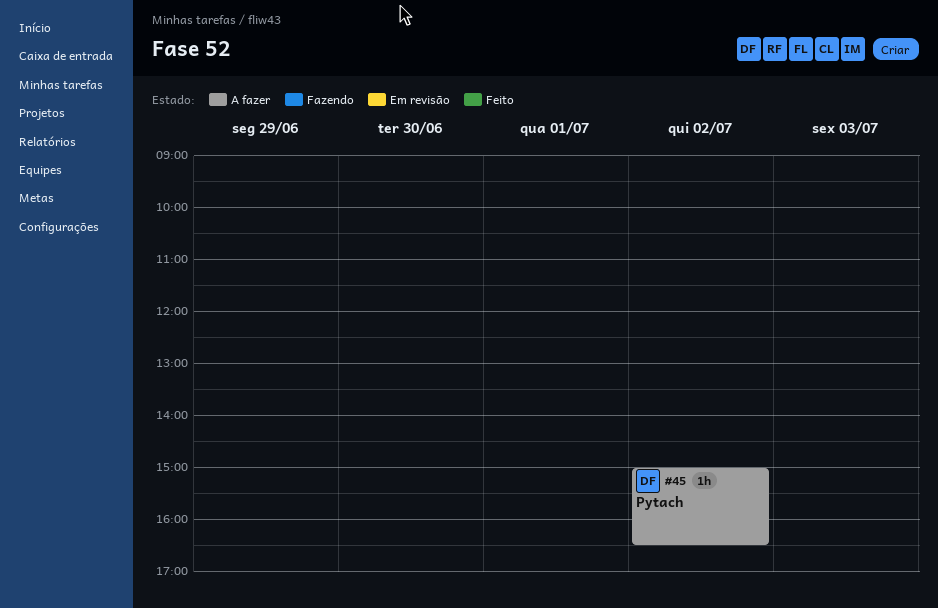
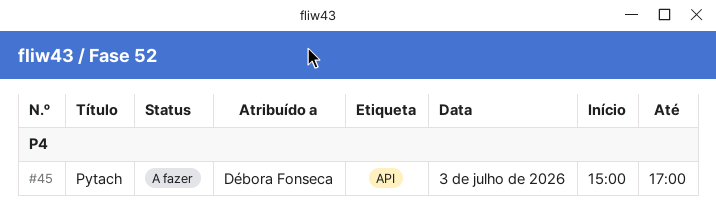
#45, day: Jul 2 -> Jul 3
#45, ends: 16:30 -> 17:00

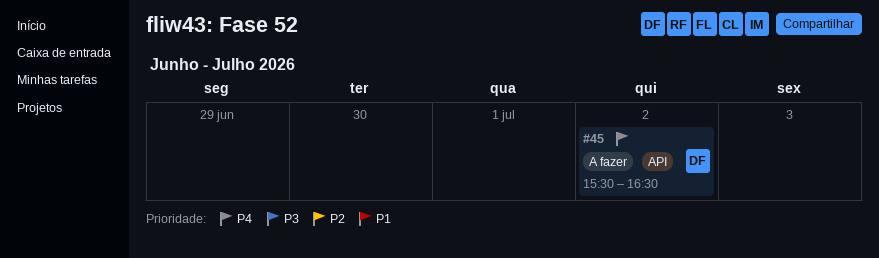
#45, day: Jul 3 -> Jul 2
#45, begins: 15:00 -> 15:30
#45, ends: 17:00 -> 16:30

